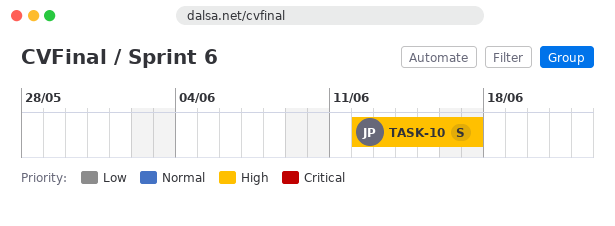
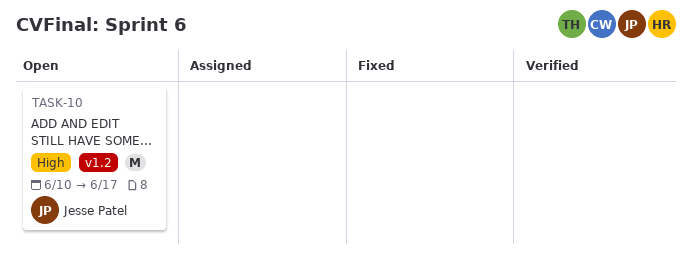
TASK-10, estimate: S -> M
TASK-10, start: Jun 12 -> Jun 10

